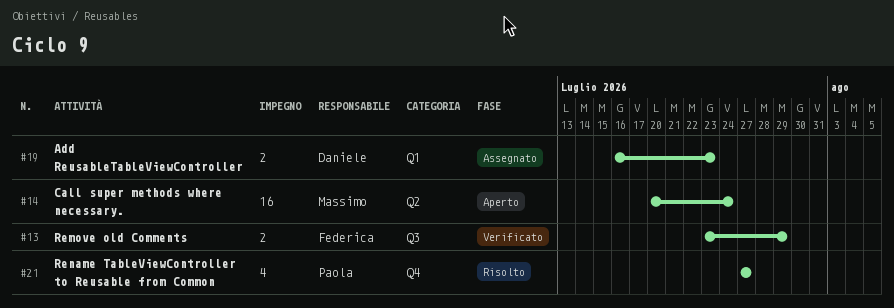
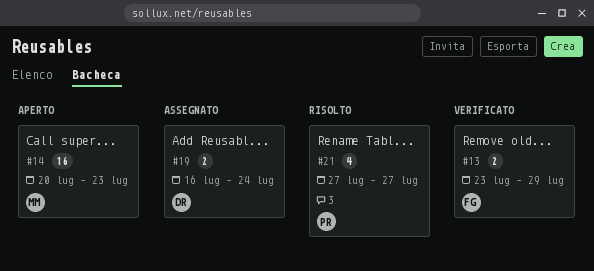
#14, due: Jul 24 -> Jul 23
#19, due: Jul 23 -> Jul 24

